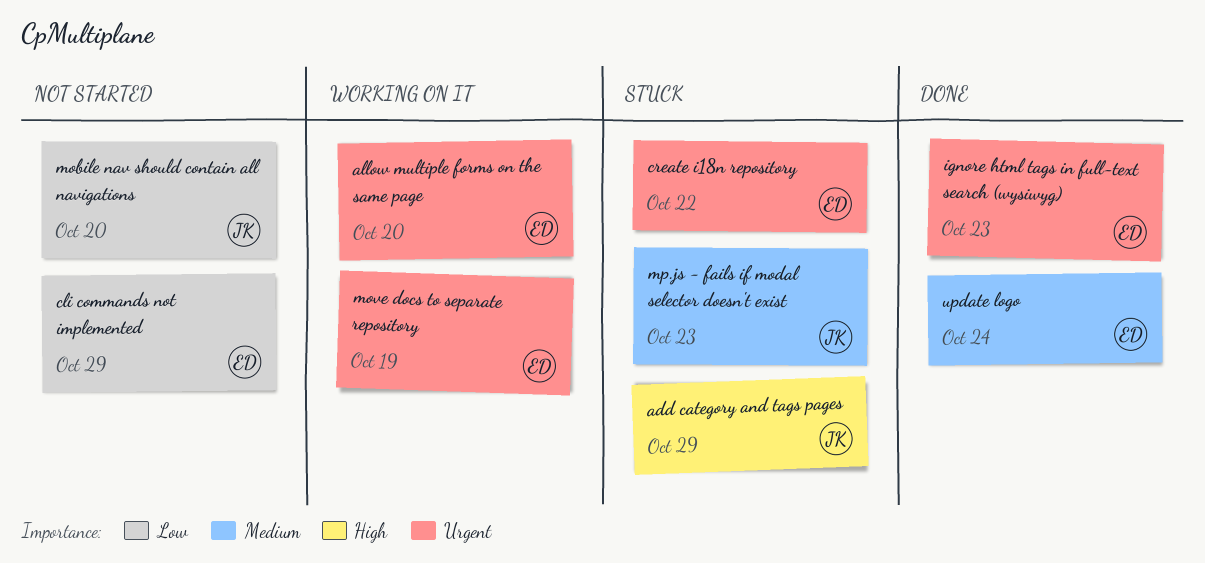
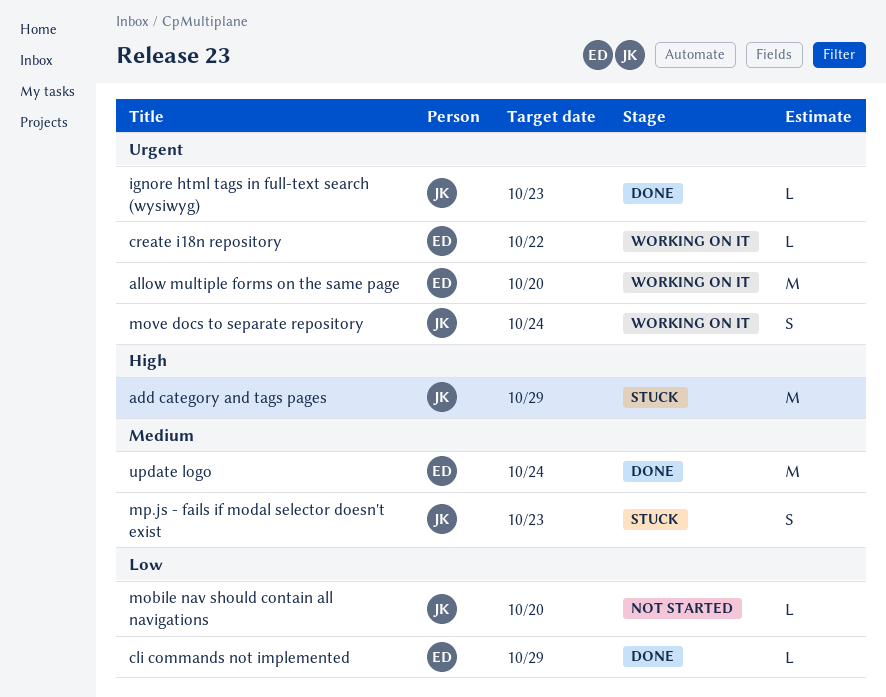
cli commands not implemented, status: Not started -> Done
create i18n repository, status: Stuck -> Working on it
ignore html tags in full-text search (wysiwyg), owner: ED -> JK
move docs to separate repository, owner: ED -> JK
move docs to separate repository, due: Oct 19 -> Oct 24

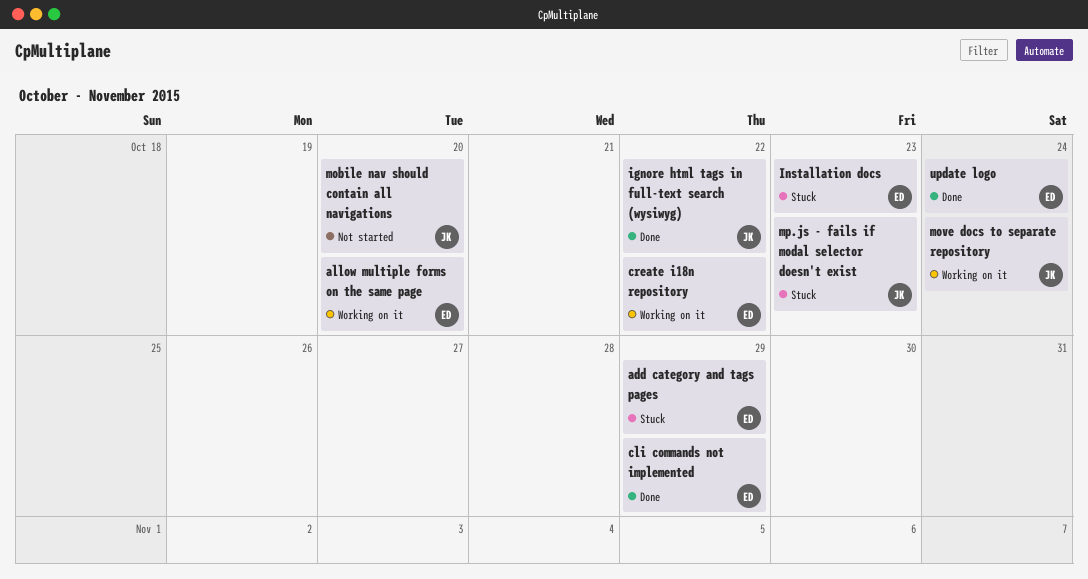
add category and tags pages, owner: JK -> ED
ignore html tags in full-text search (wysiwyg), due: Oct 23 -> Oct 22
Installation docs: none -> present

